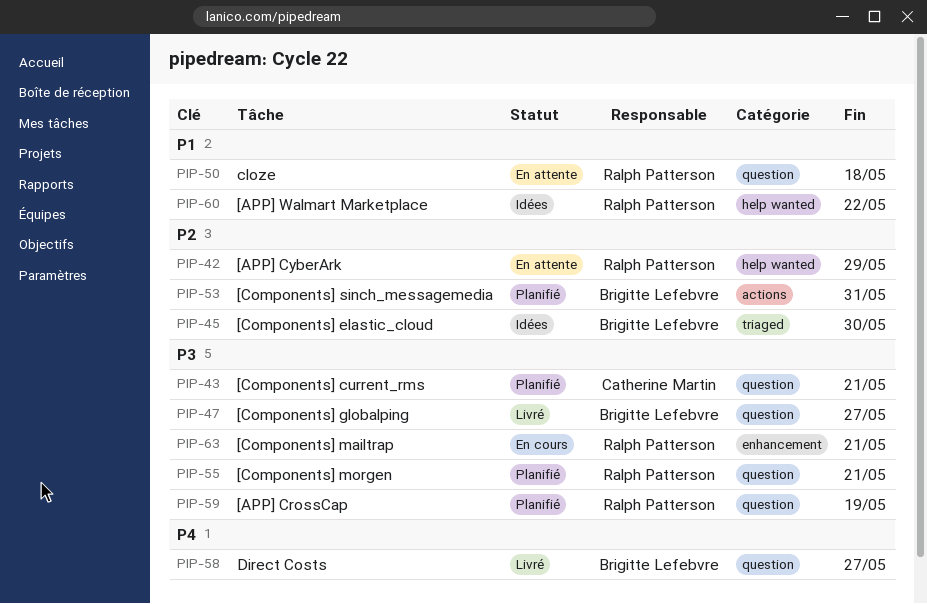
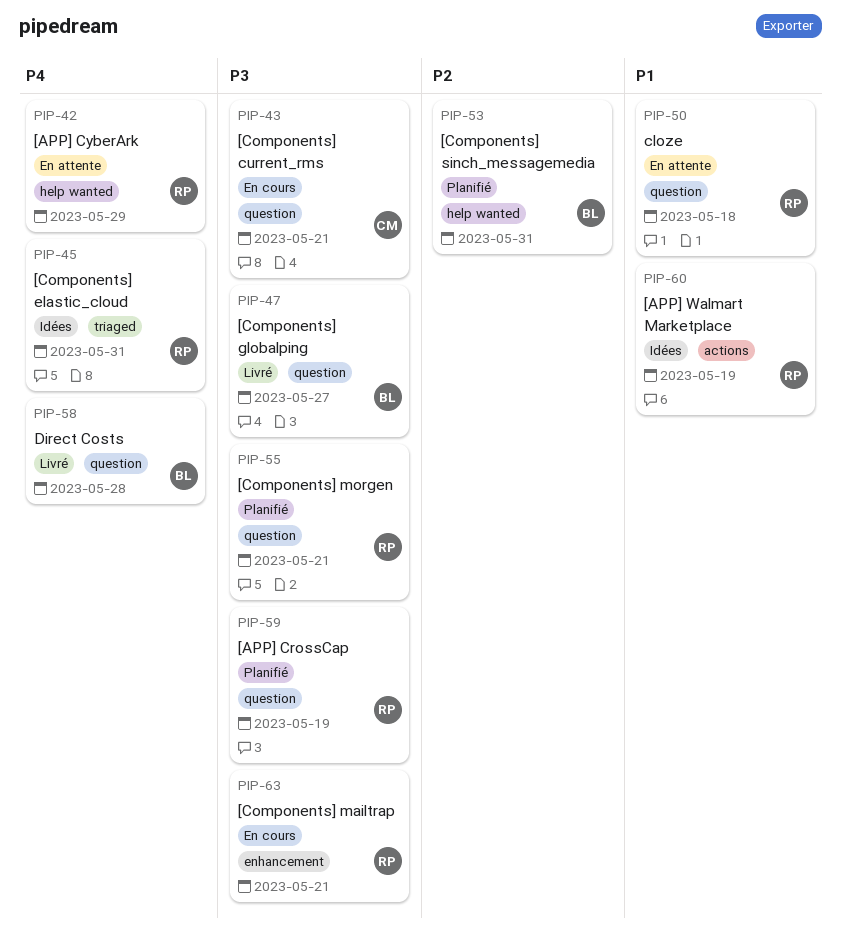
PIP-42, priority: P2 -> P4
PIP-43, status: Planifié -> En cours
PIP-45, owner: Brigitte Lefebvre -> Ralph Patterson
PIP-45, priority: P2 -> P4
PIP-45, due: May 30 -> May 31
PIP-53, label: actions -> help wanted
PIP-58, due: May 27 -> May 28
PIP-60, label: help wanted -> actions
PIP-60, due: May 22 -> May 19

